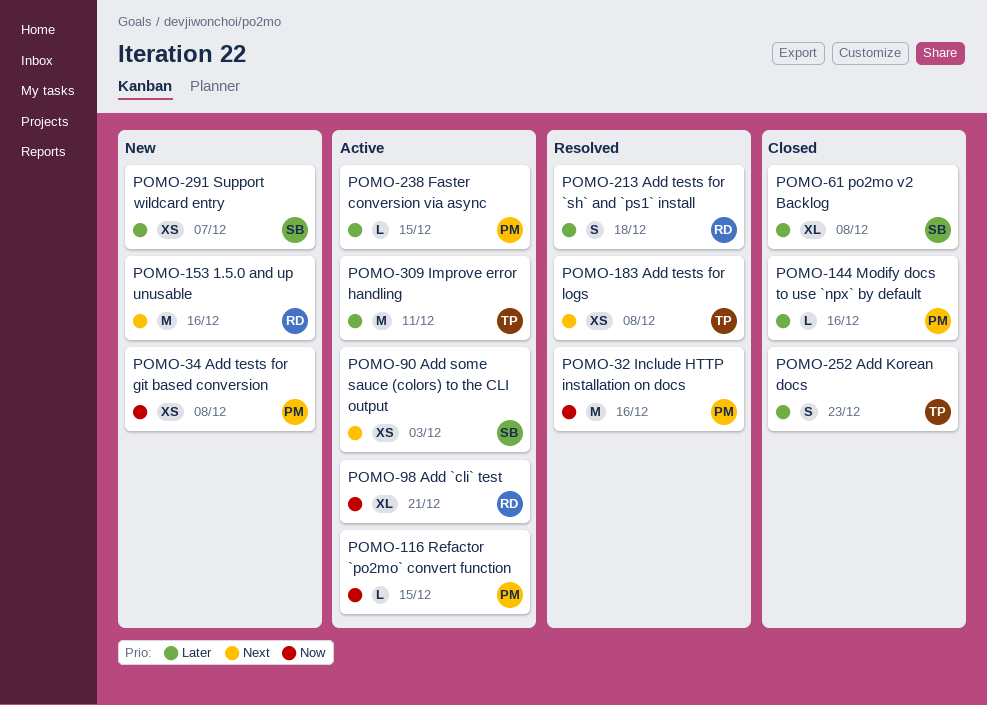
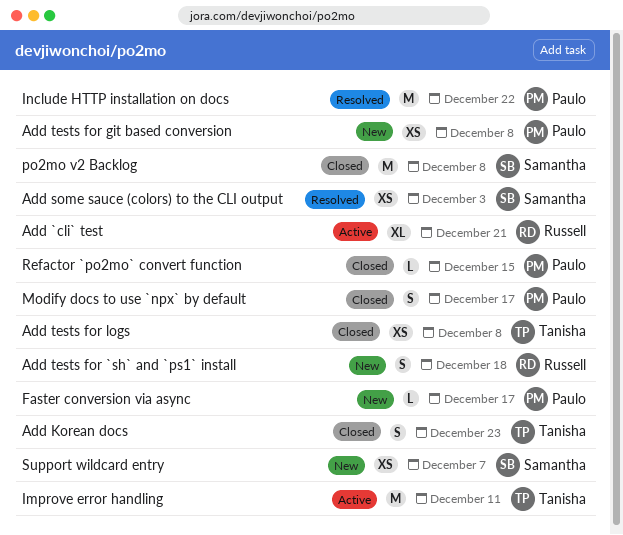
1.5.0 and up unusable: present -> none
Add some sauce (colors) to the CLI output, status: Active -> Resolved
Add tests for `sh` and `ps1` install, status: Resolved -> New
Add tests for logs, status: Resolved -> Closed
Faster conversion via async, status: Active -> New
Faster conversion via async, due: Dec 15 -> Dec 17
Include HTTP installation on docs, due: Dec 16 -> Dec 22
Modify docs to use `npx` by default, estimate: L -> S
Modify docs to use `npx` by default, due: Dec 16 -> Dec 17
po2mo v2 Backlog, estimate: XL -> M
Refactor `po2mo` convert function, status: Active -> Closed

